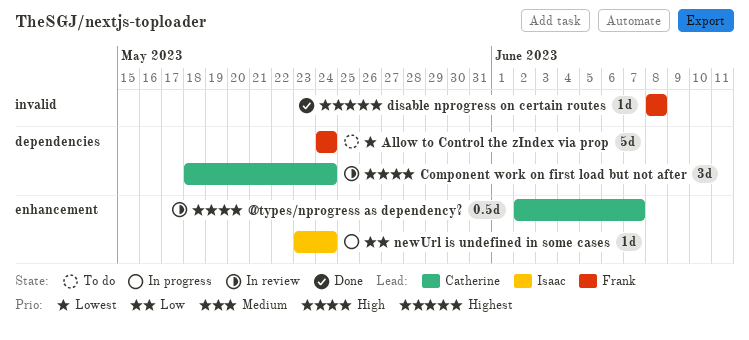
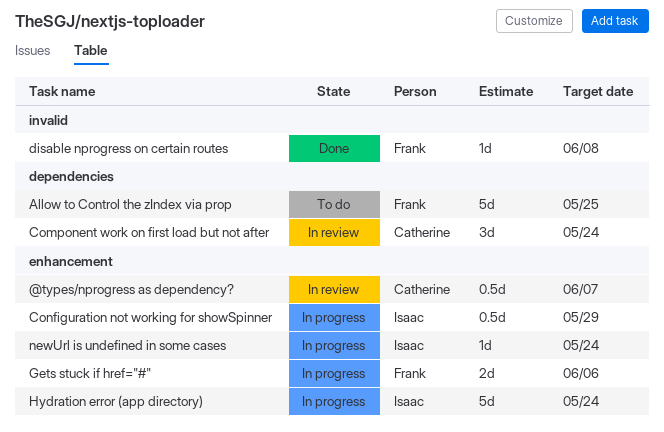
Allow to Control the zIndex via prop, due: May 24 -> May 25
Configuration not working for showSpinner: none -> present
Gets stuck if href="#": none -> present
Hydration error (app directory): none -> present

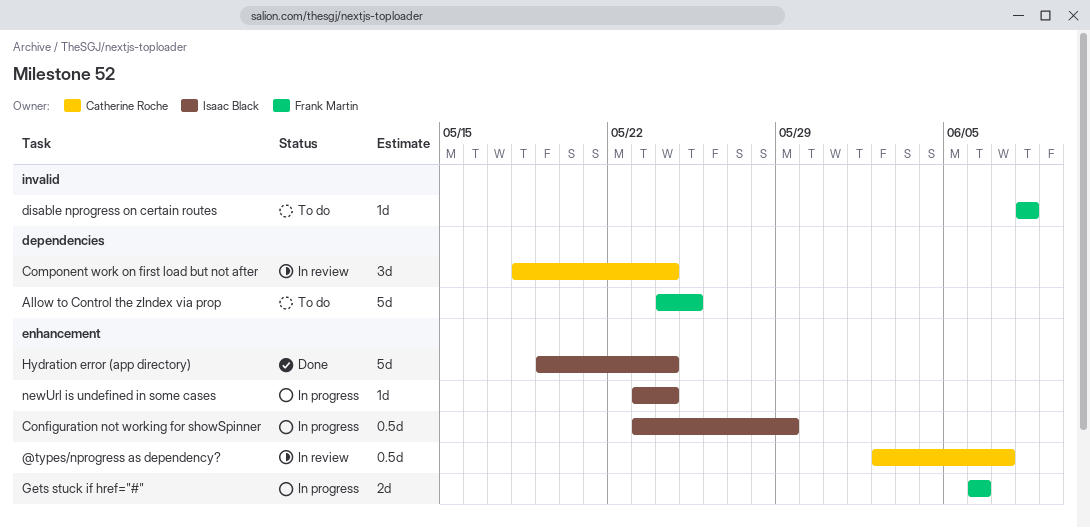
disable nprogress on certain routes, status: Done -> To do
Hydration error (app directory), status: In progress -> Done

